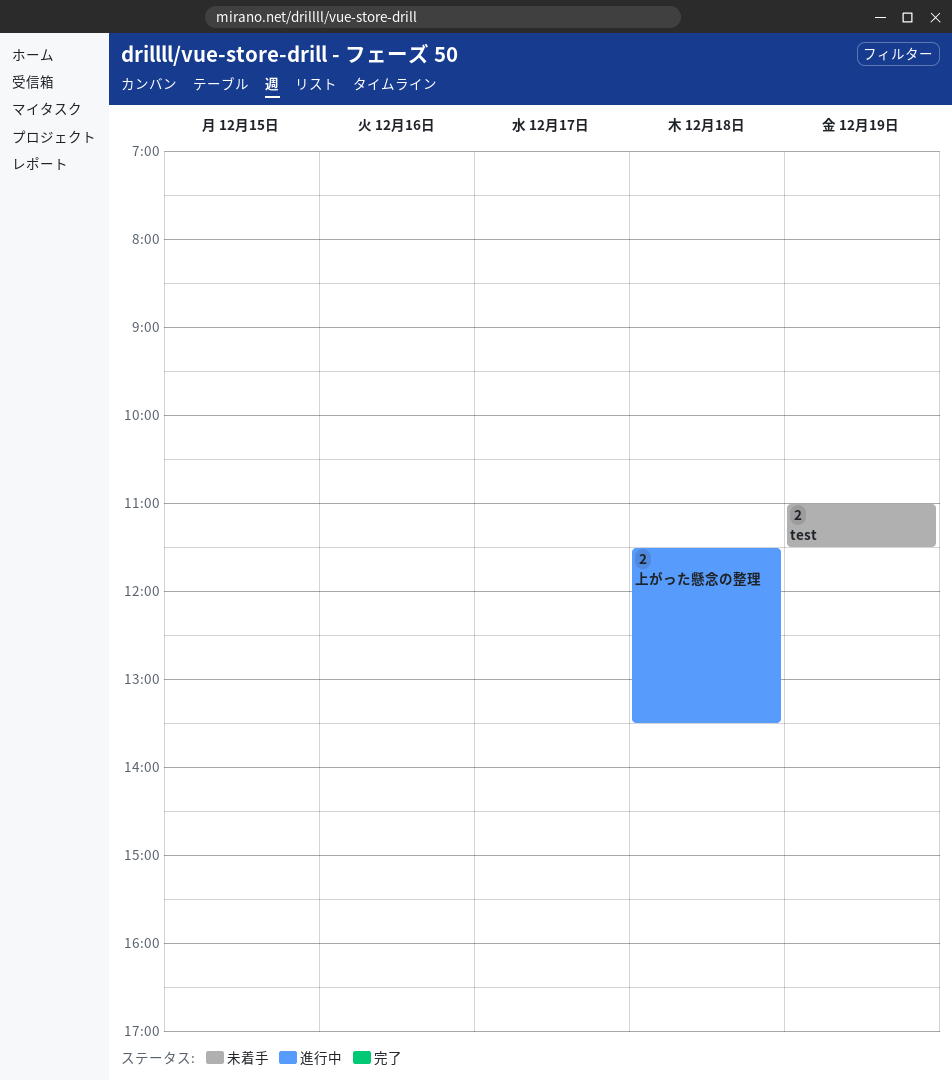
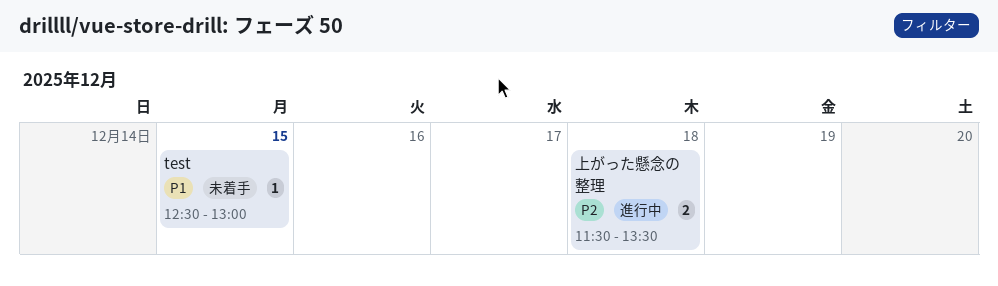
test, estimate: 2 -> 1
test, day: Dec 19 -> Dec 15
test, begins: 11:00 -> 12:30
test, ends: 11:30 -> 13:00

